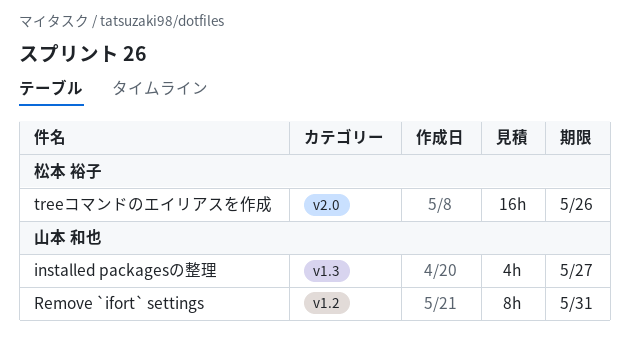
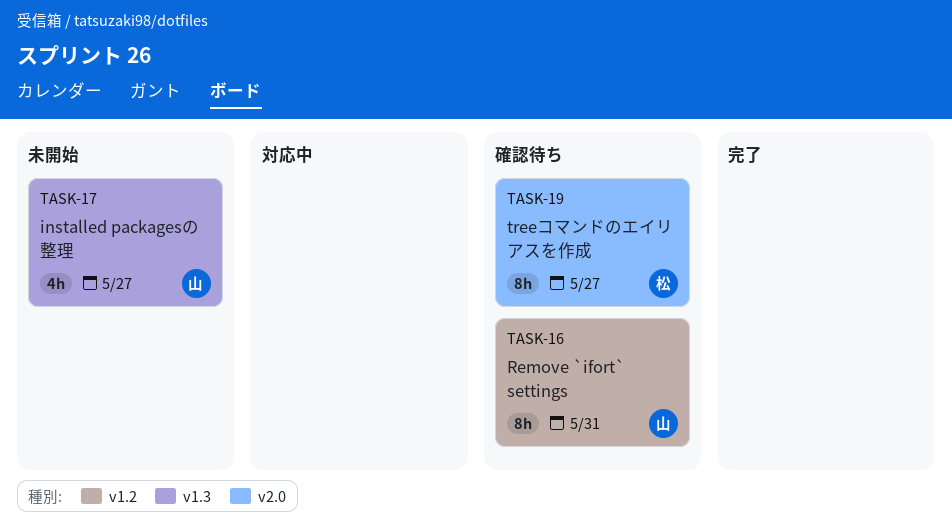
treeコマンドのエイリアスを作成, estimate: 16h -> 8h
treeコマンドのエイリアスを作成, due: May 26 -> May 27

